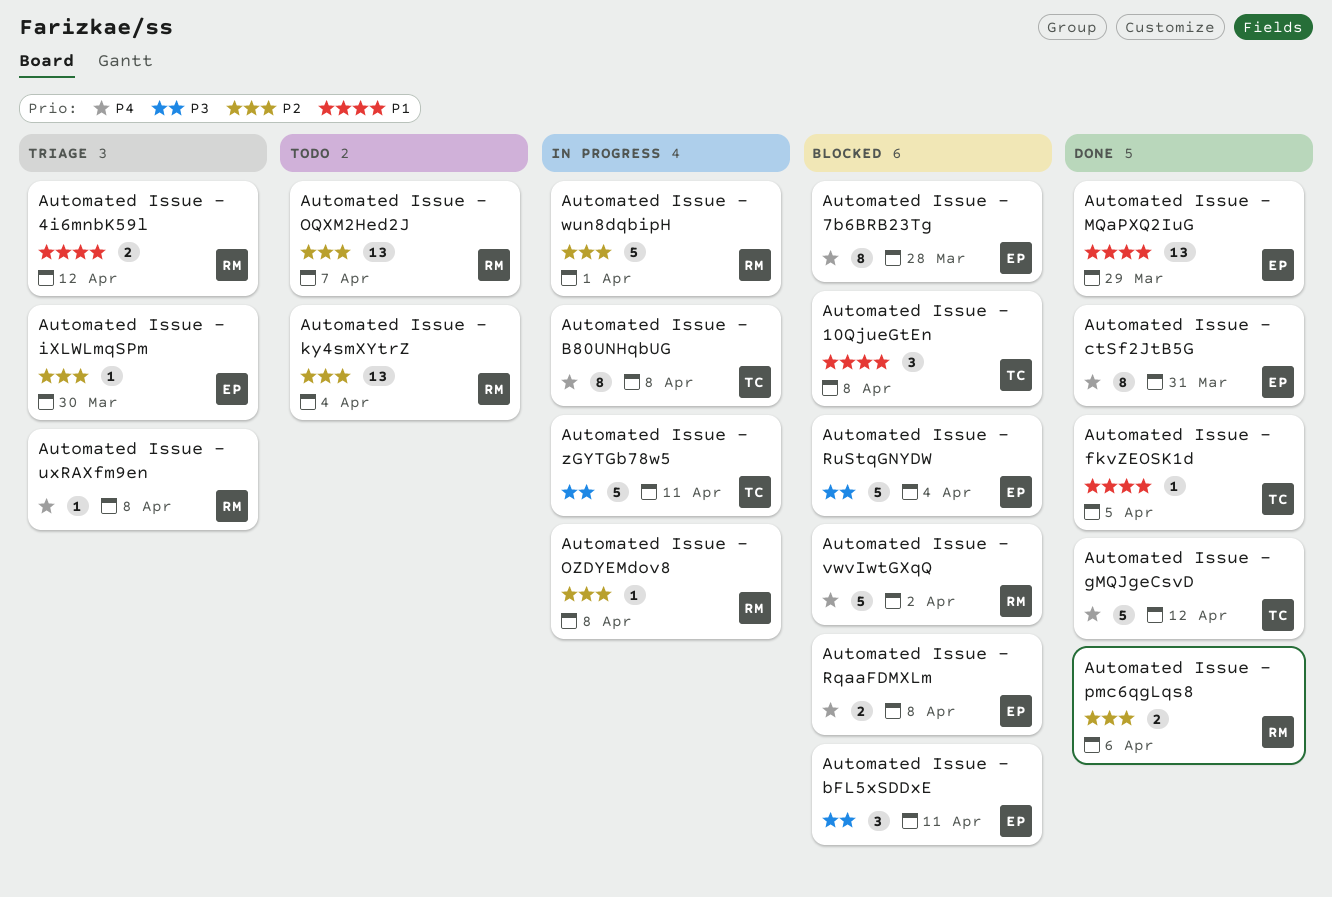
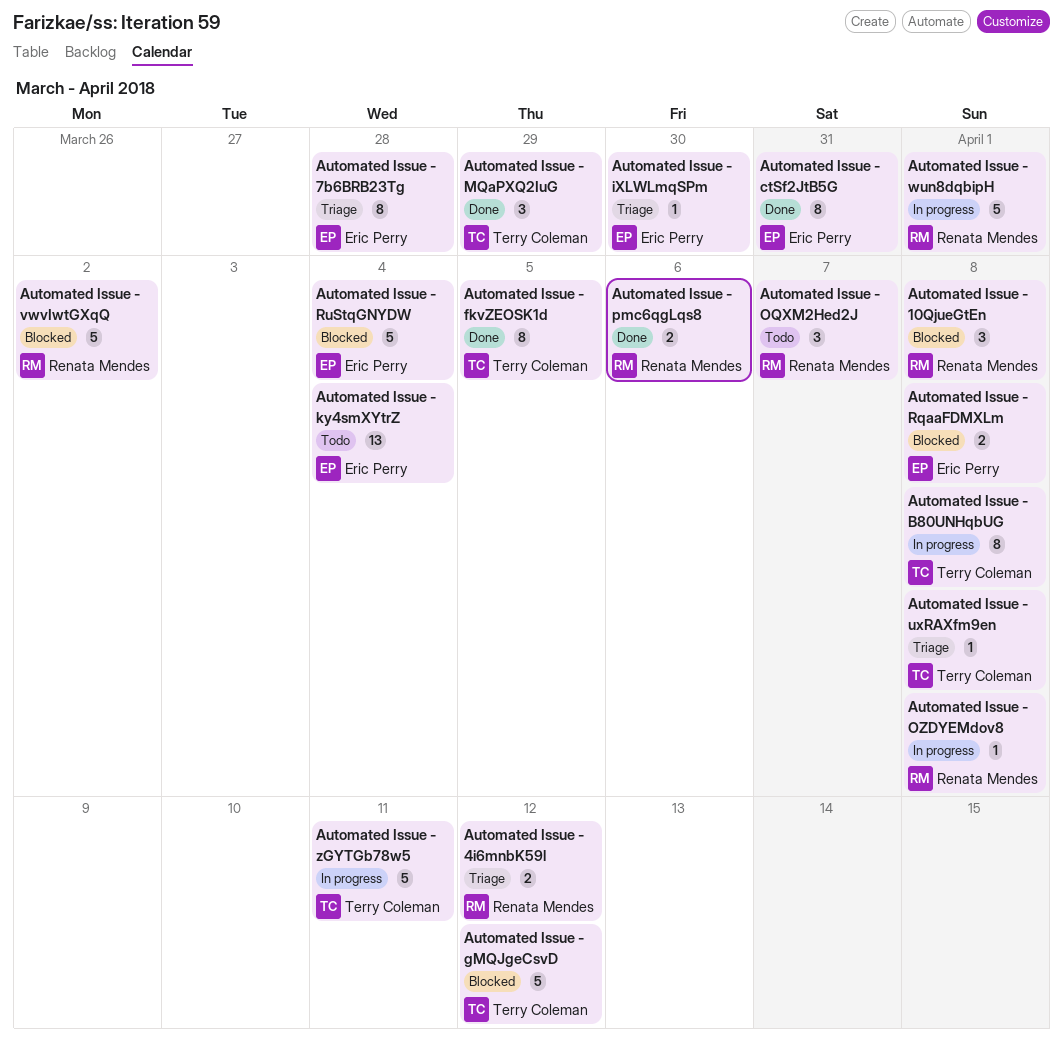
Automated Issue - 10QjueGtEn, owner: Terry Coleman -> Renata Mendes
Automated Issue - 7b6BRB23Tg, status: Blocked -> Triage
Automated Issue - bFL5xSDDxE: present -> none
Automated Issue - fkvZEOSK1d, estimate: 1 -> 8
Automated Issue - gMQJgeCsvD, status: Done -> Blocked
Automated Issue - ky4smXYtrZ, owner: Renata Mendes -> Eric Perry
Automated Issue - MQaPXQ2IuG, owner: Eric Perry -> Terry Coleman
Automated Issue - MQaPXQ2IuG, estimate: 13 -> 3
Automated Issue - OQXM2Hed2J, estimate: 13 -> 3
Automated Issue - uxRAXfm9en, owner: Renata Mendes -> Terry Coleman

